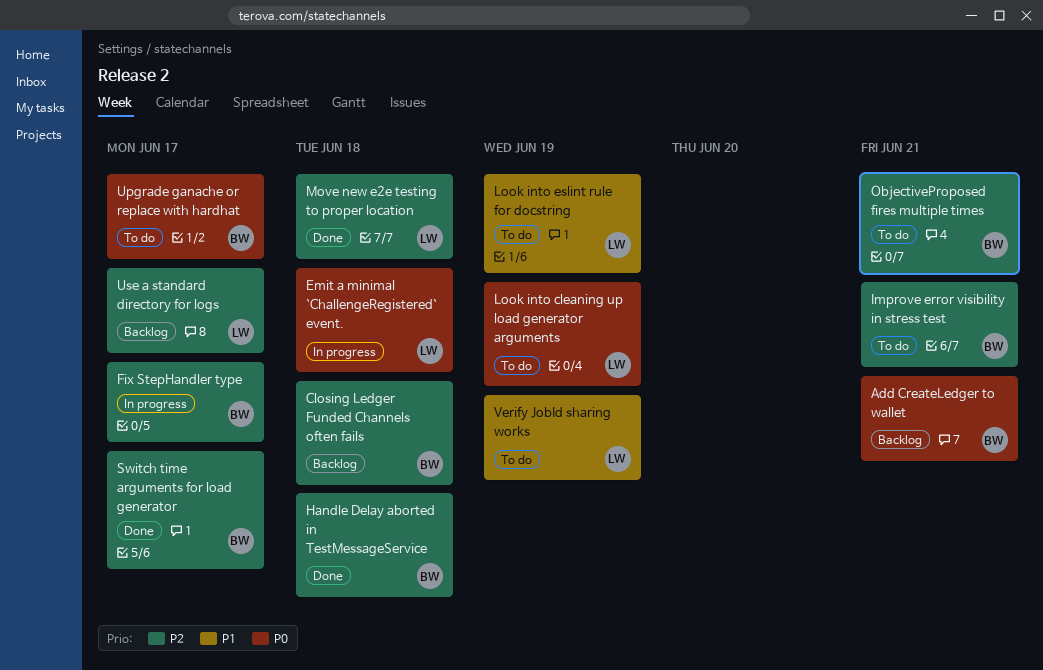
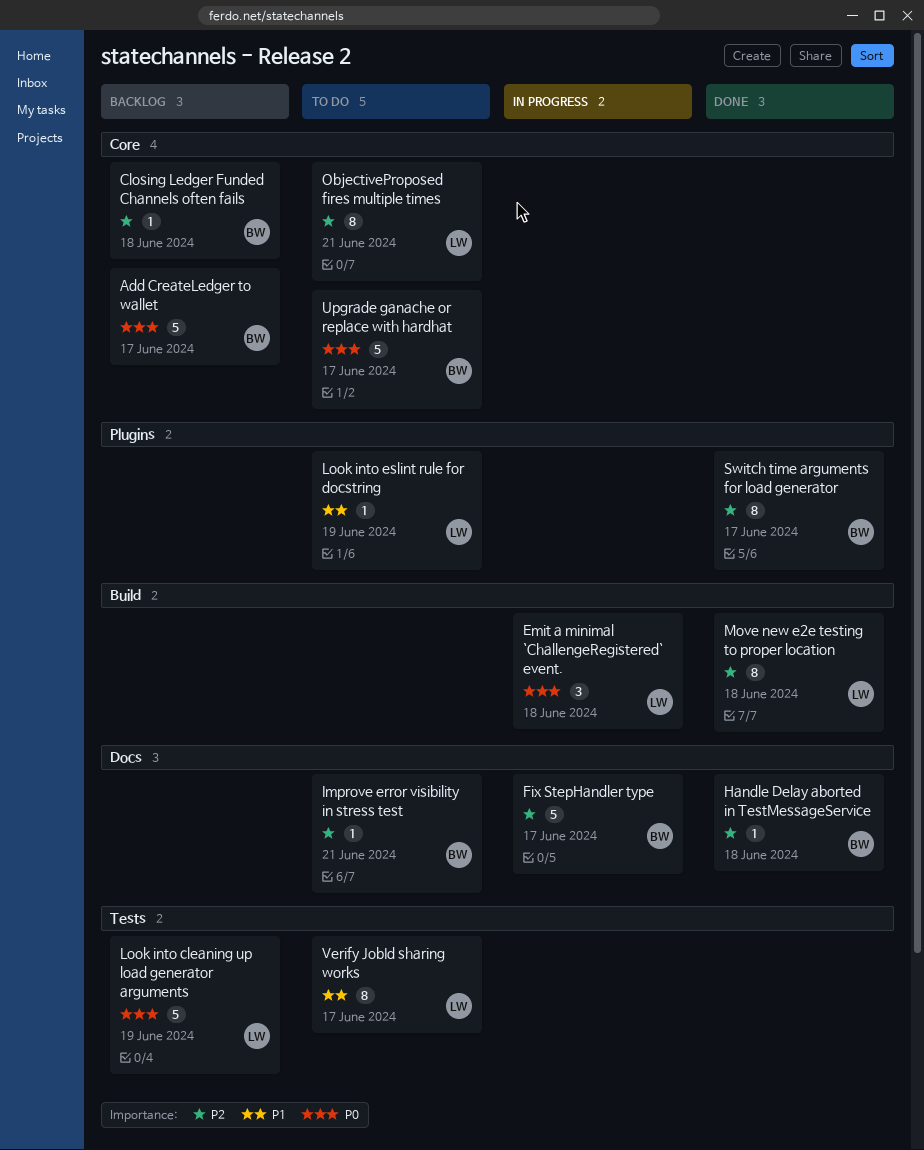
Add CreateLedger to wallet, due: Jun 21 -> Jun 17
Look into cleaning up load generator arguments, status: To do -> Backlog
ObjectiveProposed fires multiple times, owner: BW -> LW
Use a standard directory for logs: present -> none
Verify JobId sharing works, due: Jun 19 -> Jun 17

